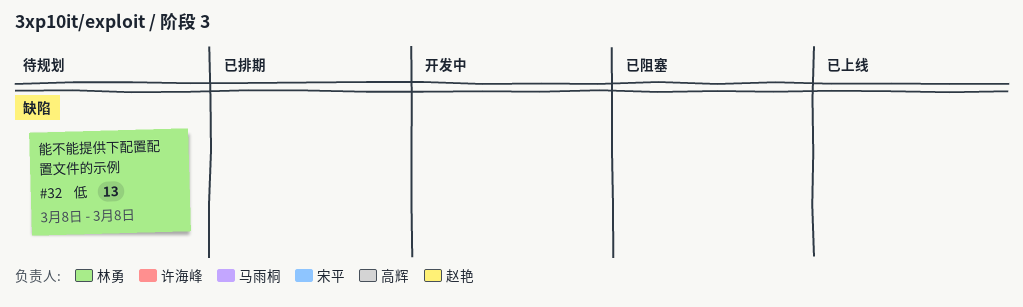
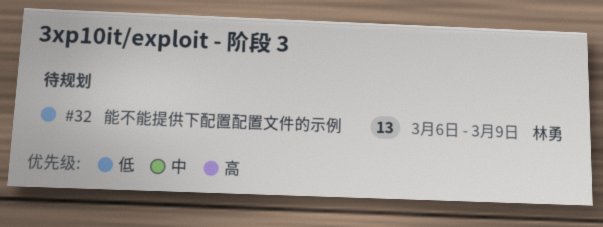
#32, start: Mar 8 -> Mar 6
#32, due: Mar 8 -> Mar 9

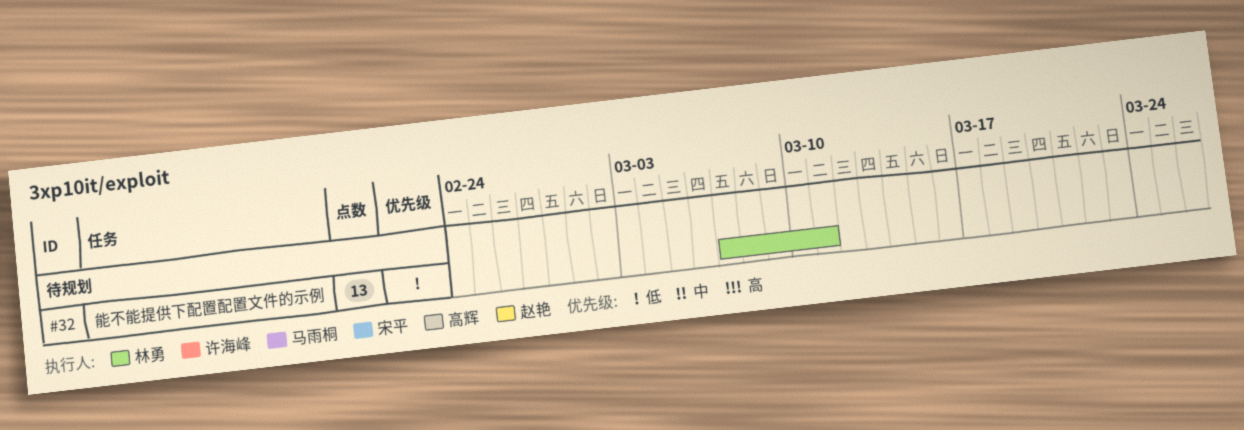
#32, start: Mar 6 -> Mar 7
#32, due: Mar 9 -> Mar 11

